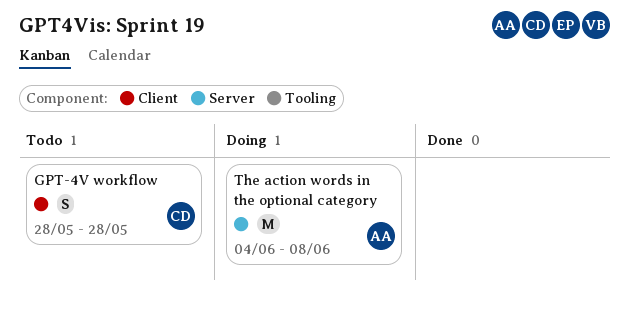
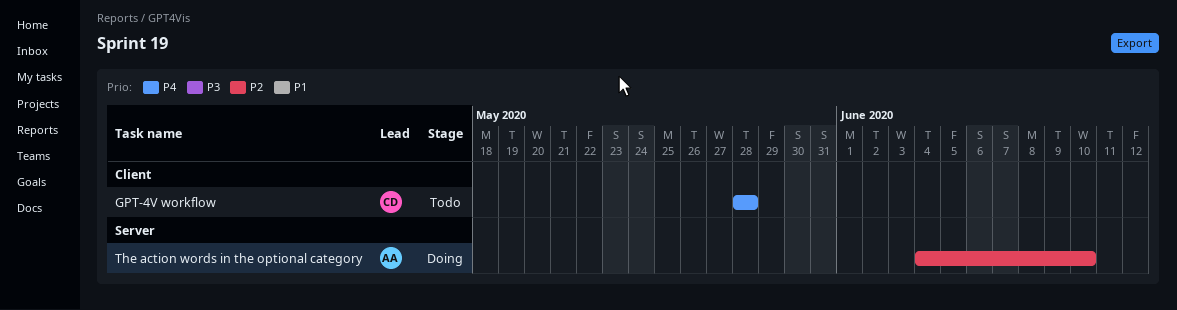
The action words in the optional category, due: Jun 8 -> Jun 10

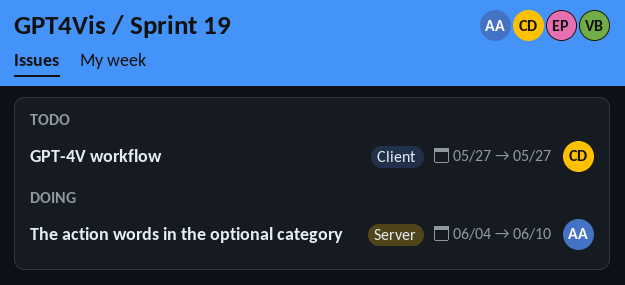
GPT-4V workflow, start: May 28 -> May 27
GPT-4V workflow, due: May 28 -> May 27

